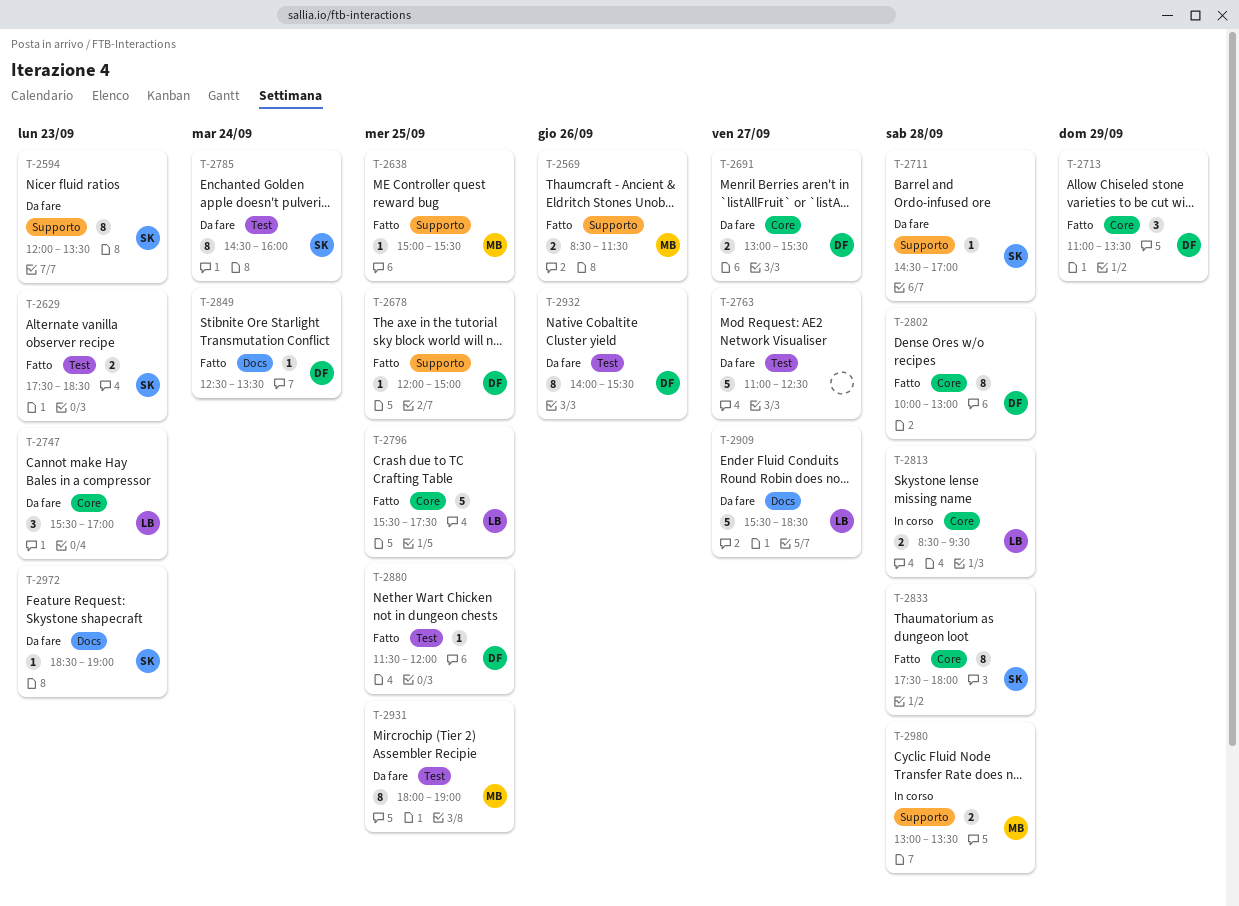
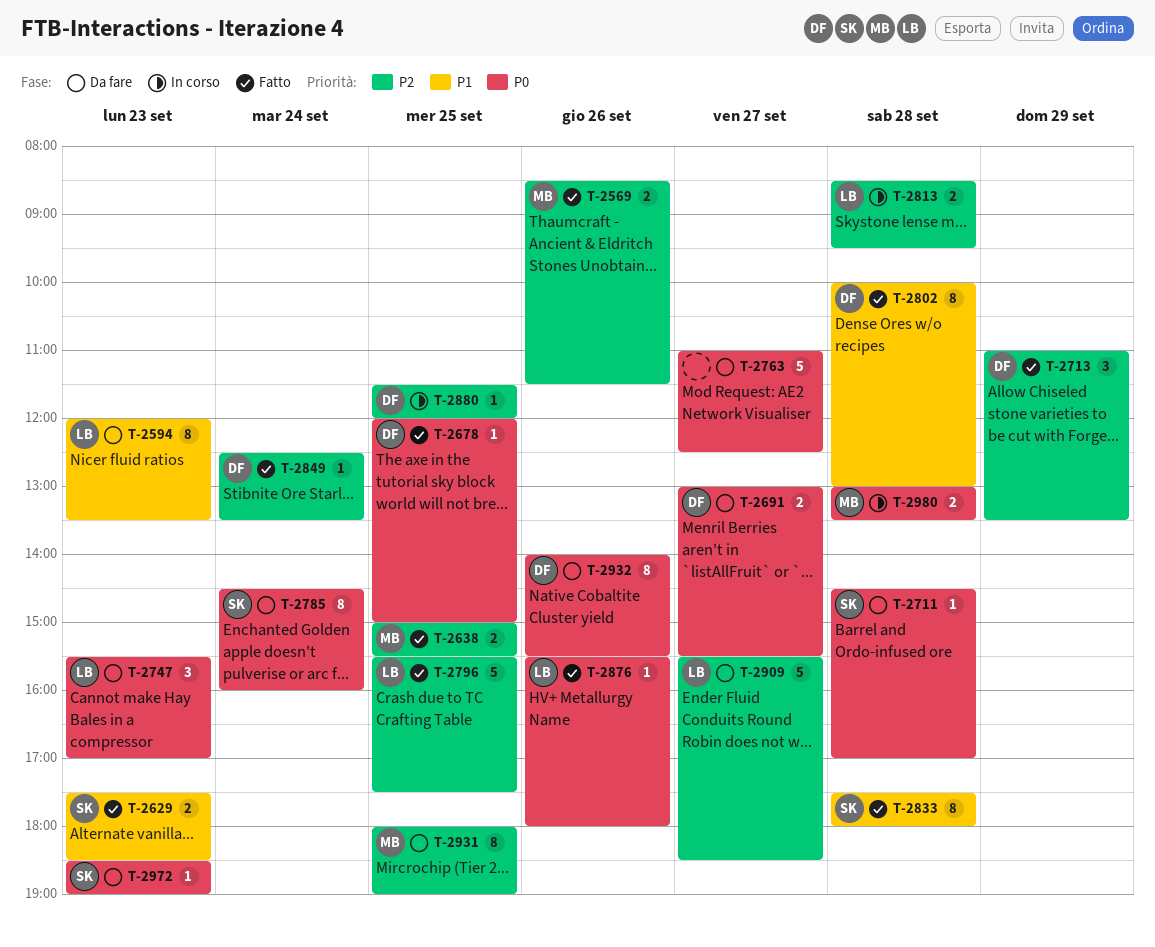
T-2594, owner: SK -> LB
T-2638, estimate: 1 -> 2
T-2876: none -> present
T-2880, status: Fatto -> In corso

